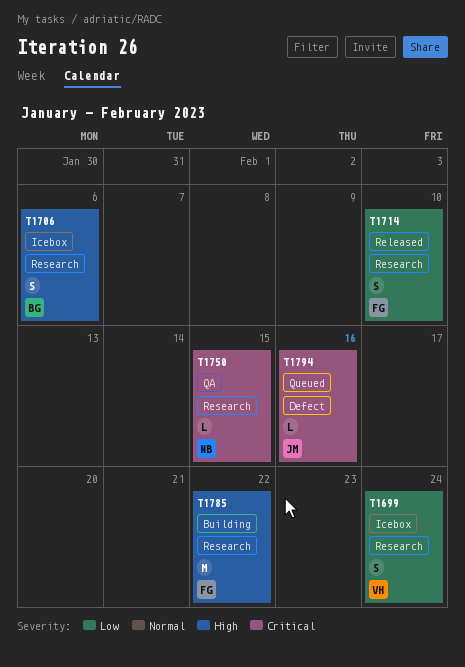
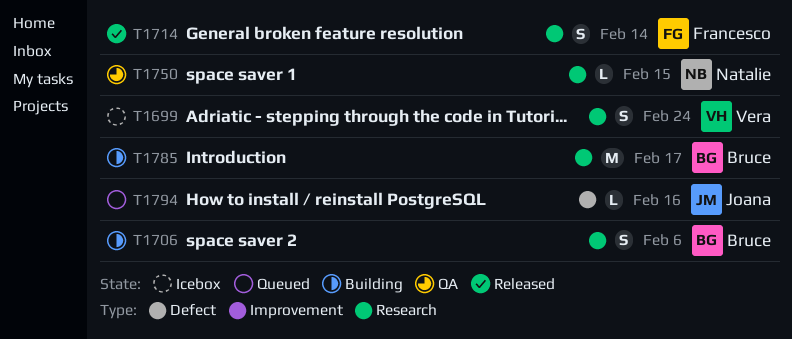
T1706, status: Icebox -> Building
T1714, due: Feb 10 -> Feb 14
T1785, owner: Francesco -> Bruce
T1785, due: Feb 22 -> Feb 17

